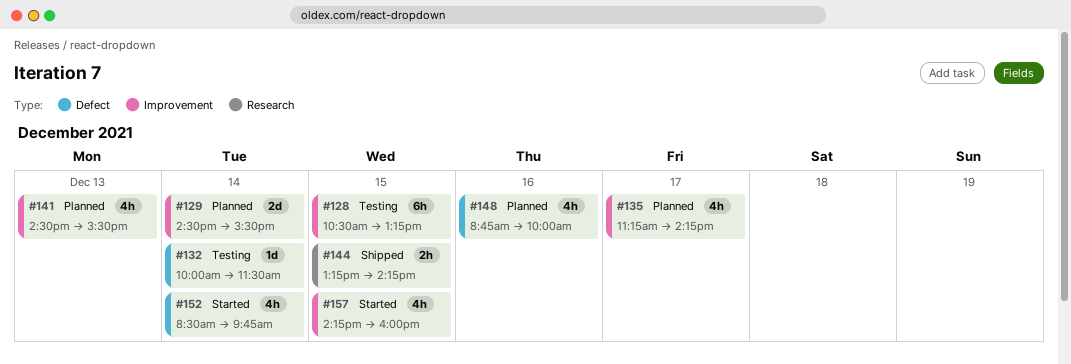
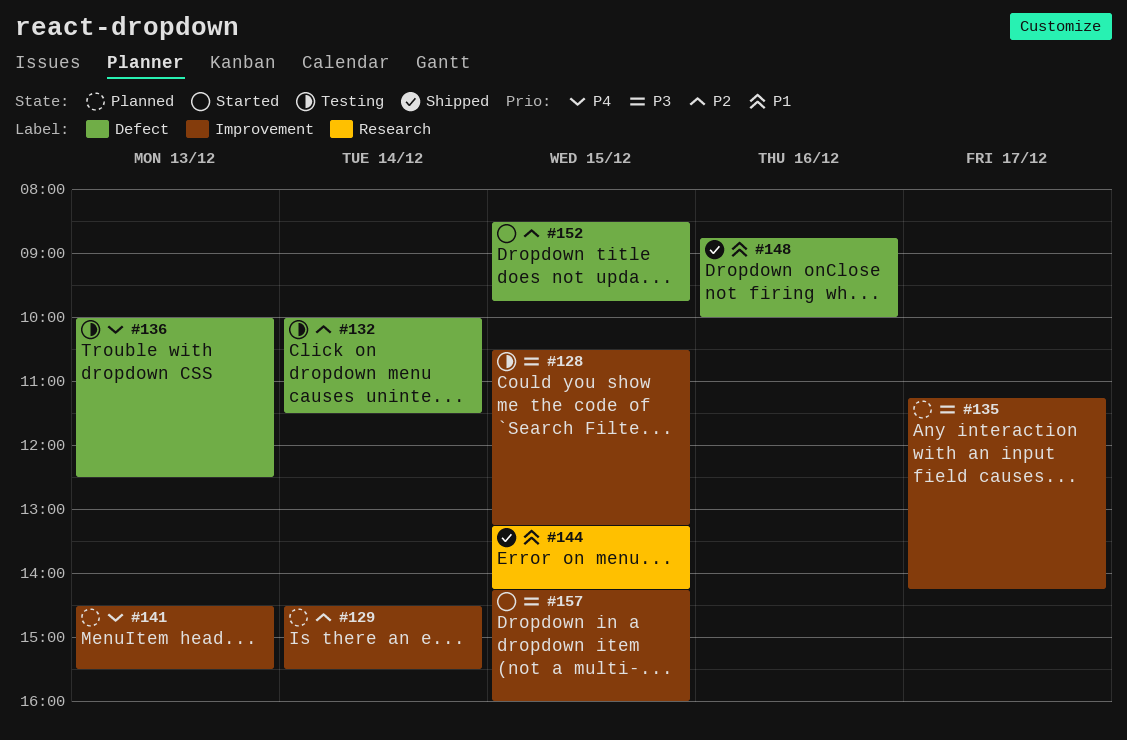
#136: none -> present
#148, status: Planned -> Shipped
#152, day: Dec 14 -> Dec 15

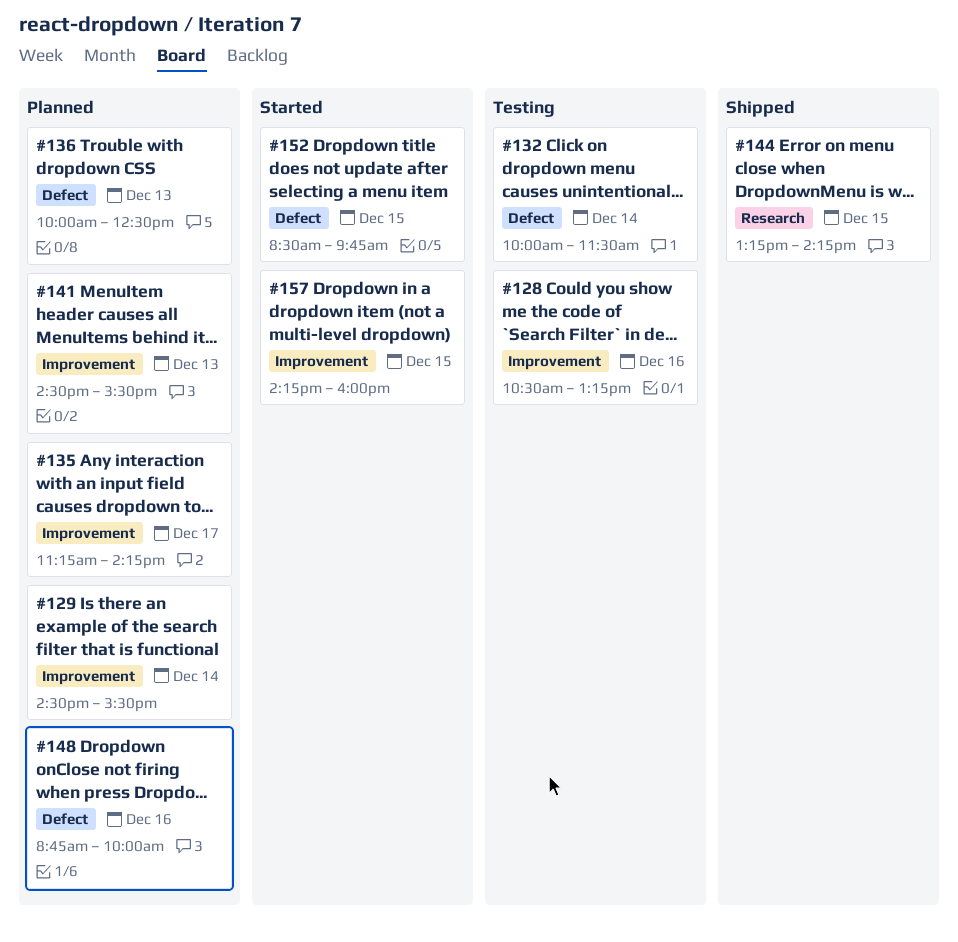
#128, day: Dec 15 -> Dec 16
#136, status: Testing -> Planned
#148, status: Shipped -> Planned

